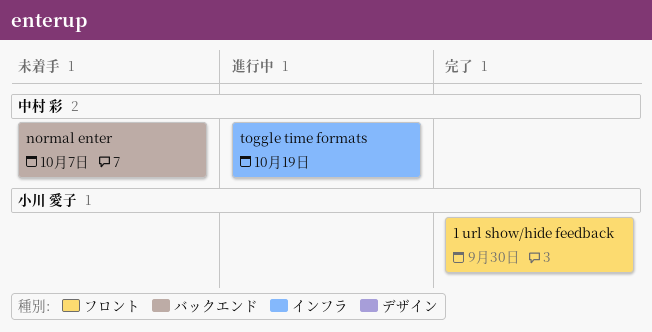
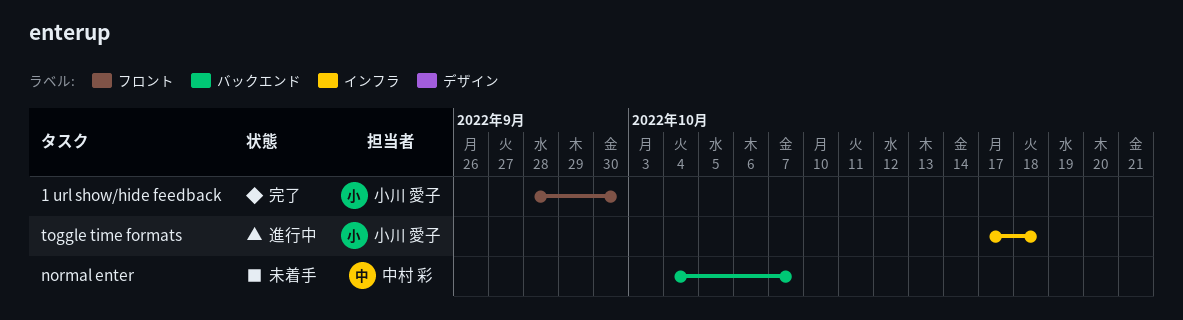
toggle time formats, owner: 中村 彩 -> 小川 愛子
toggle time formats, due: Oct 19 -> Oct 18

